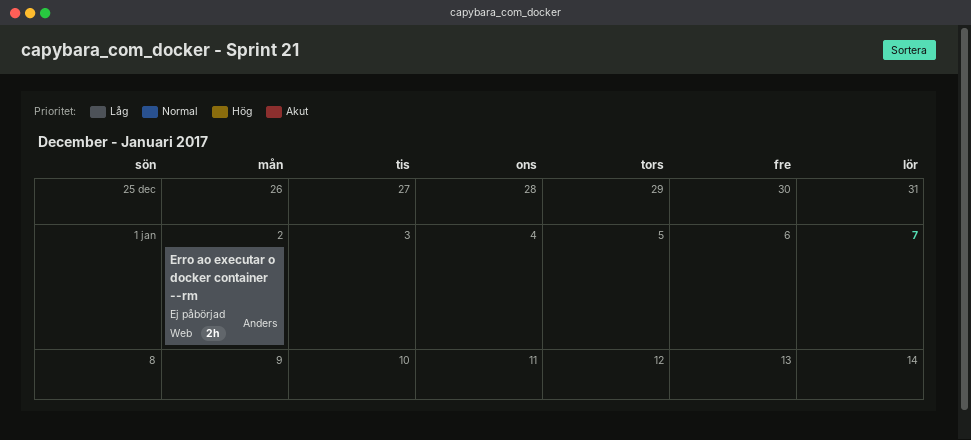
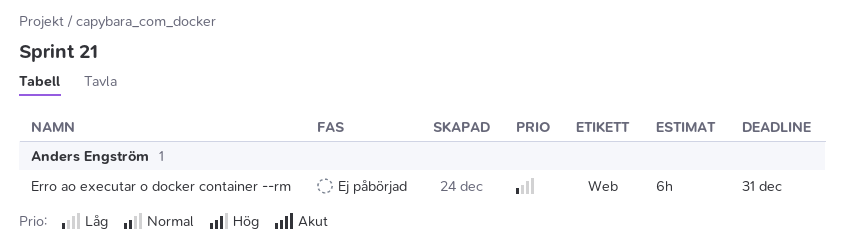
Erro ao executar o docker container --rm, estimate: 2h -> 6h
Erro ao executar o docker container --rm, due: Jan 2 -> Dec 31

